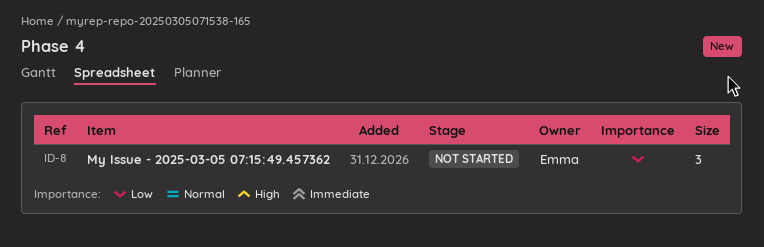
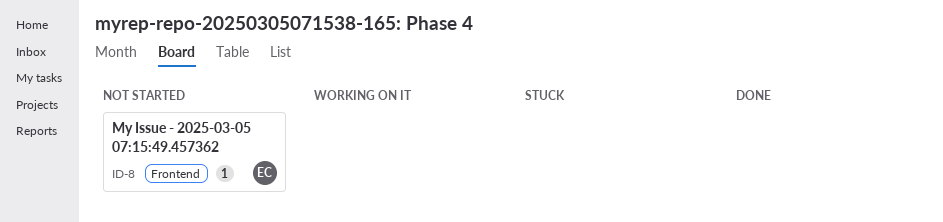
ID-8, estimate: 3 -> 1

